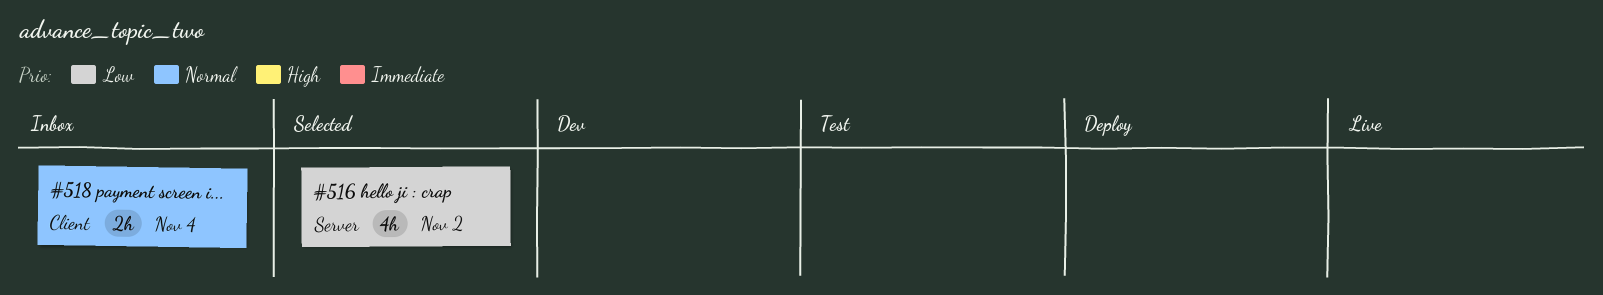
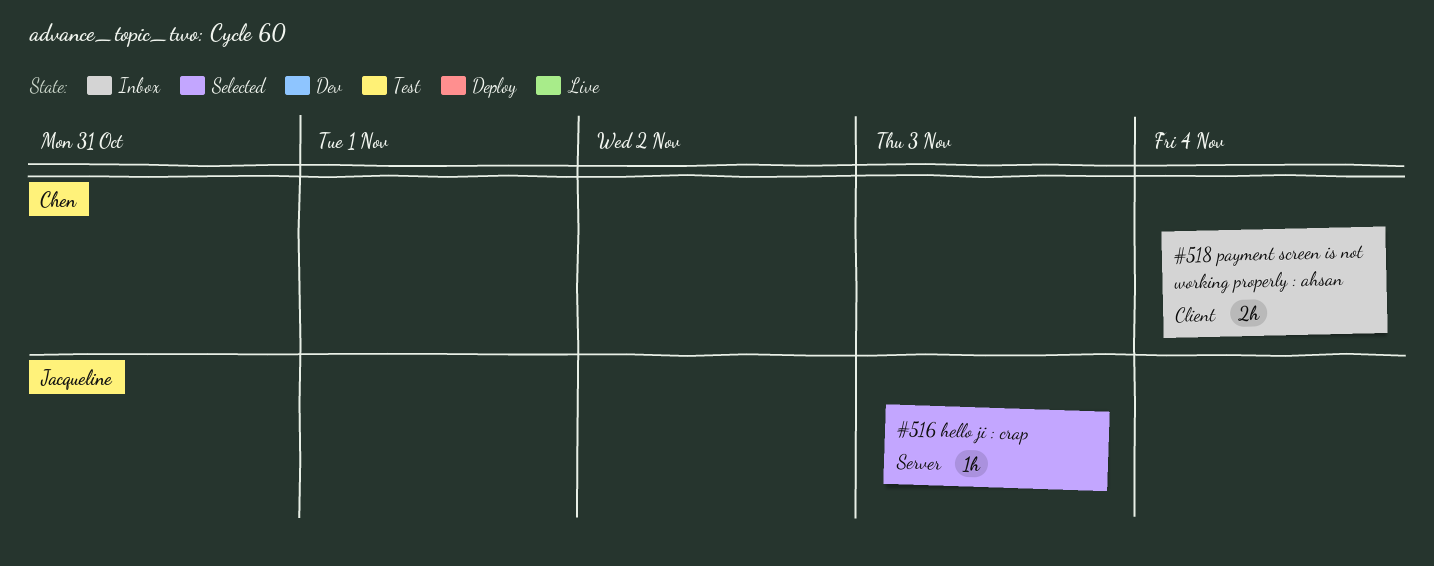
#516, estimate: 4h -> 1h
#516, due: Nov 2 -> Nov 3

